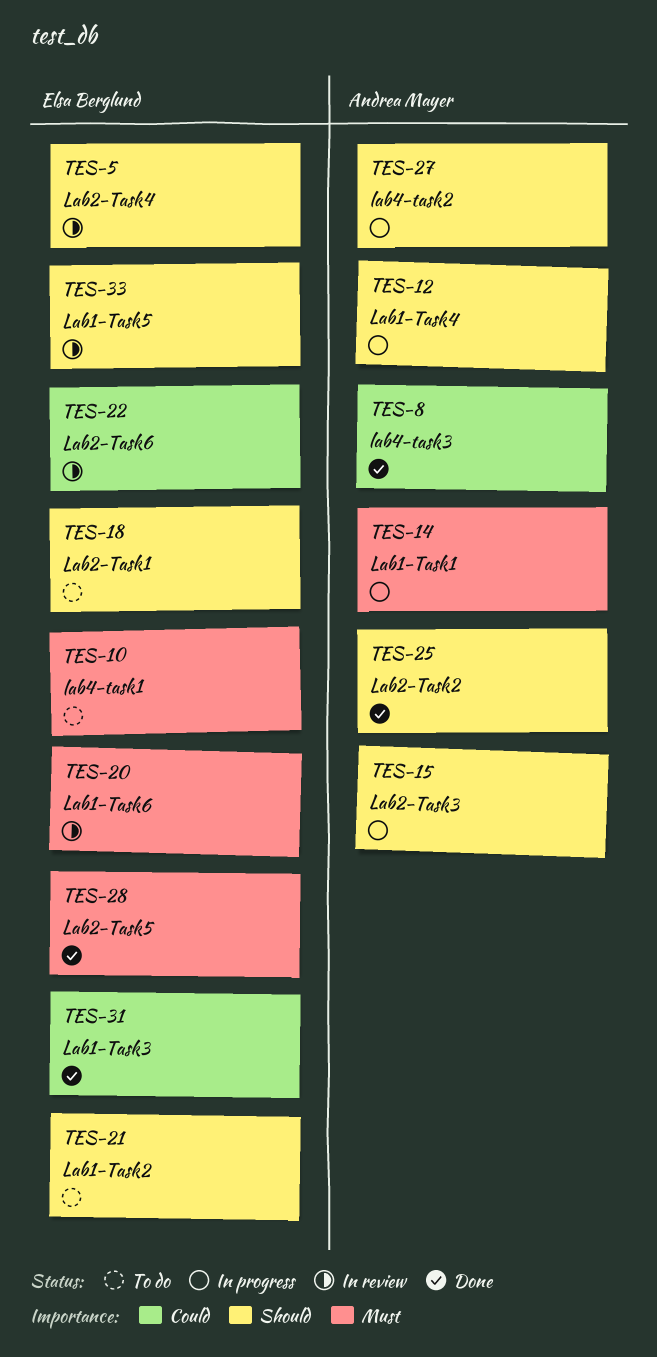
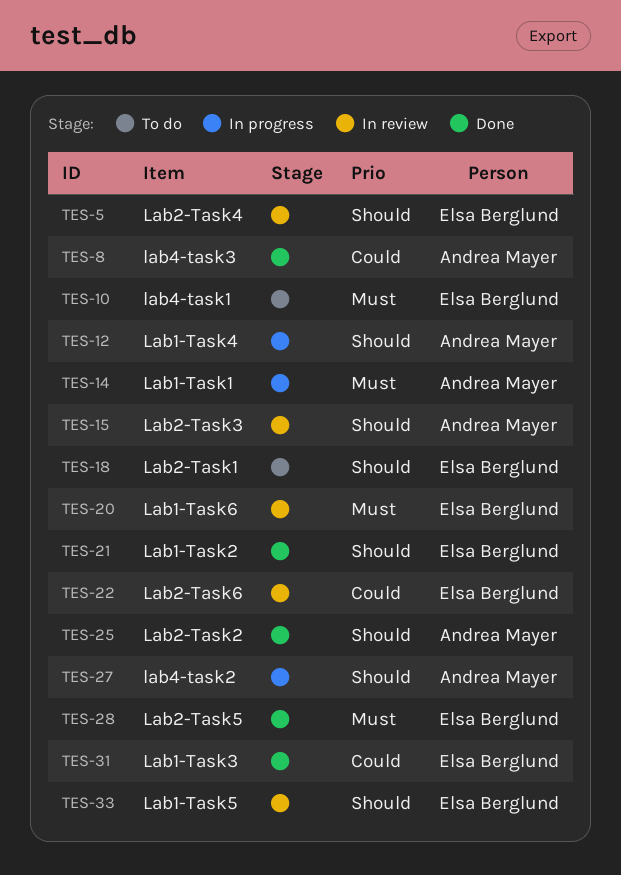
TES-15, status: In progress -> In review
TES-21, status: To do -> Done

